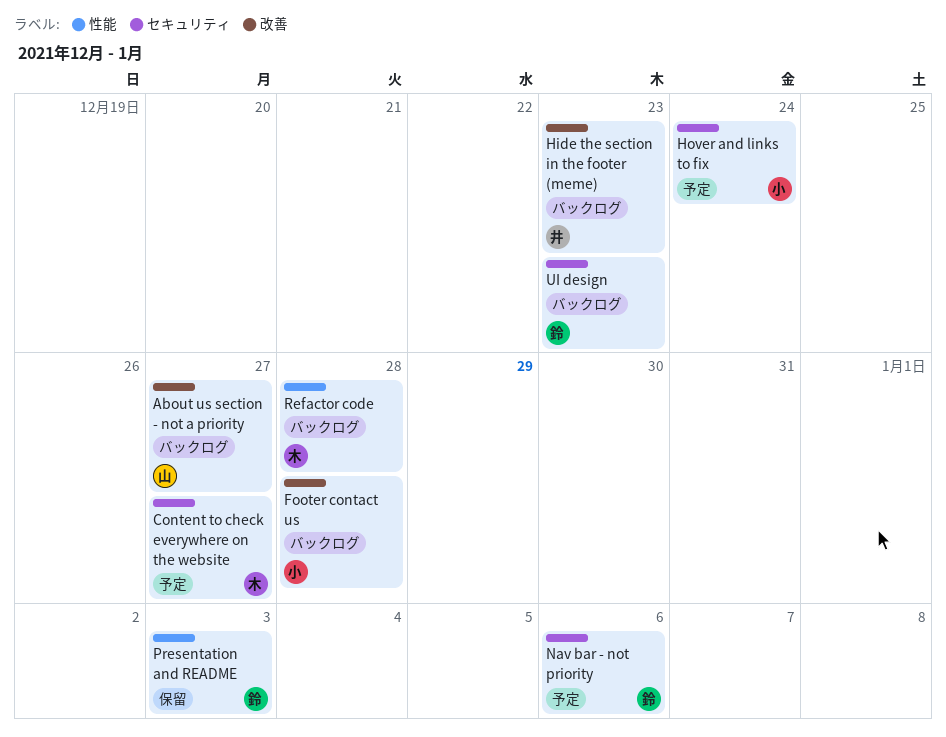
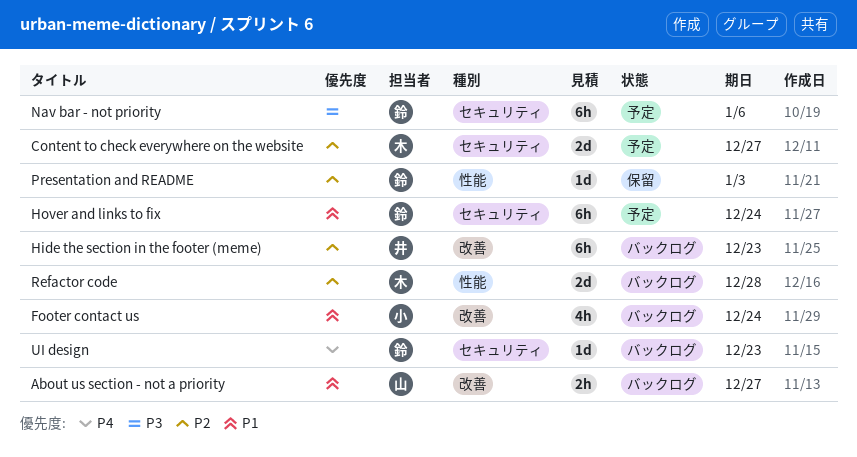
Footer contact us, due: Dec 28 -> Dec 24
Hover and links to fix, owner: 小 -> 鈴

